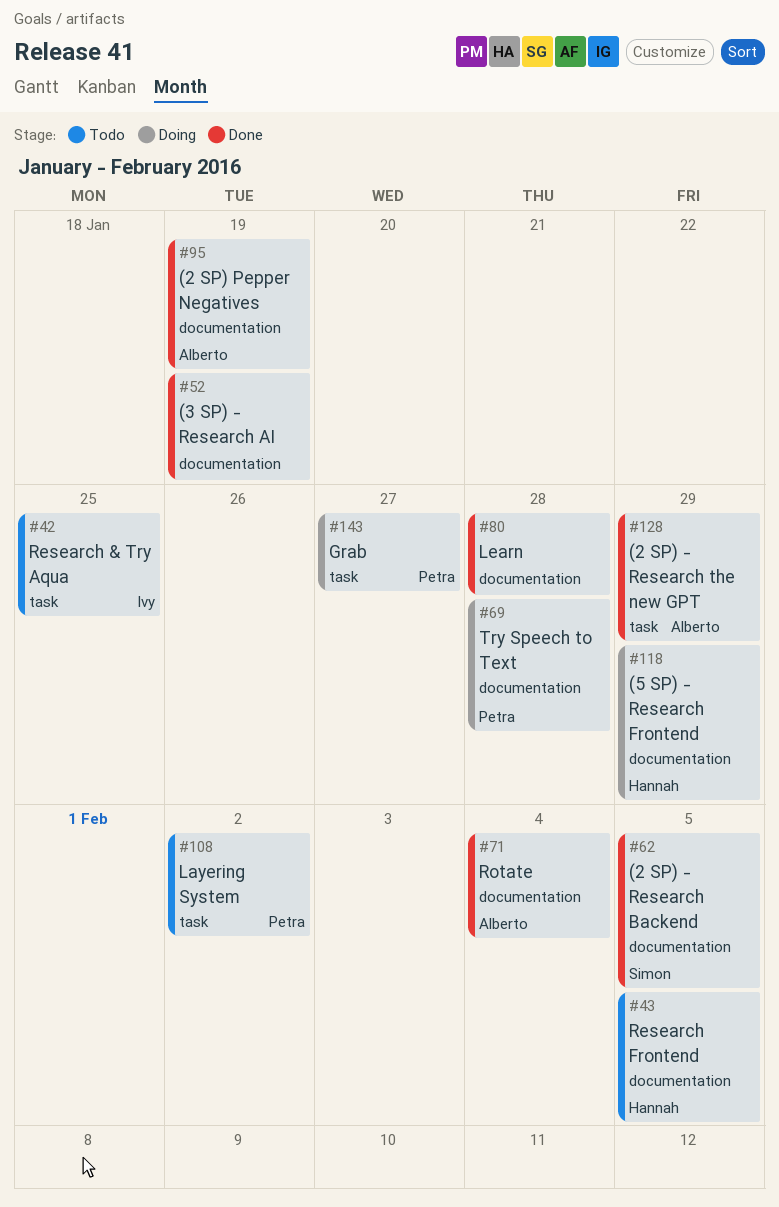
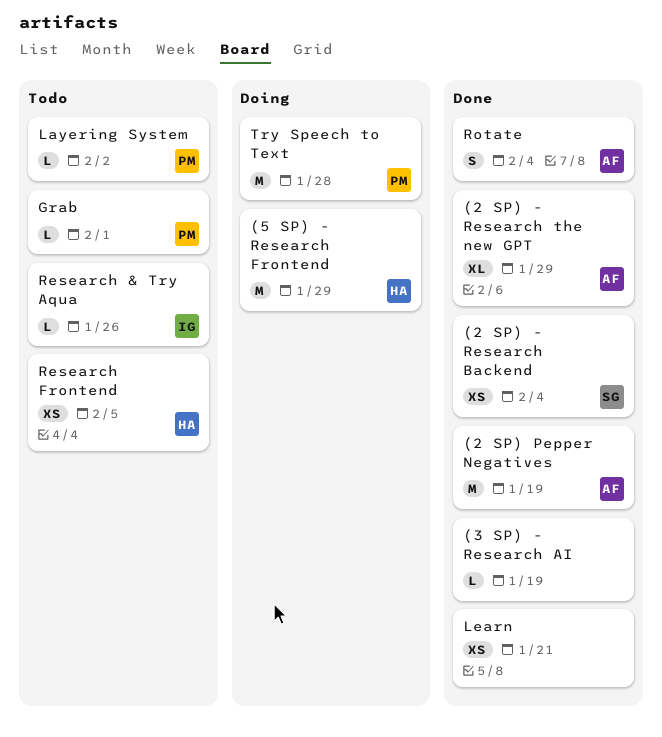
(2 SP) - Research Backend, due: Feb 5 -> Feb 4
Grab, status: Doing -> Todo
Grab, due: Jan 27 -> Feb 1
Learn, due: Jan 28 -> Jan 21
Research & Try Aqua, due: Jan 25 -> Jan 26

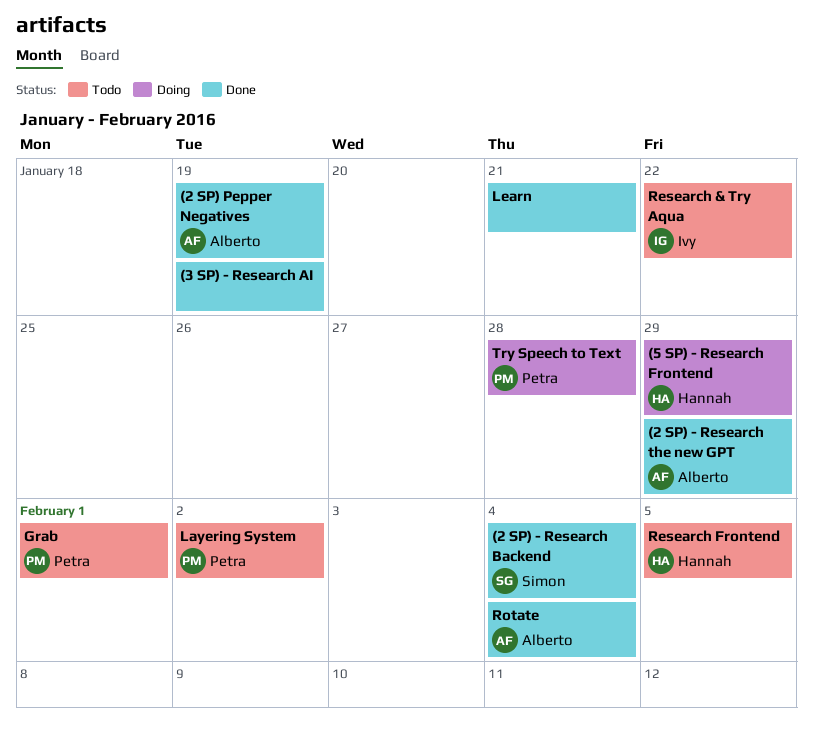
Research & Try Aqua, due: Jan 26 -> Jan 22

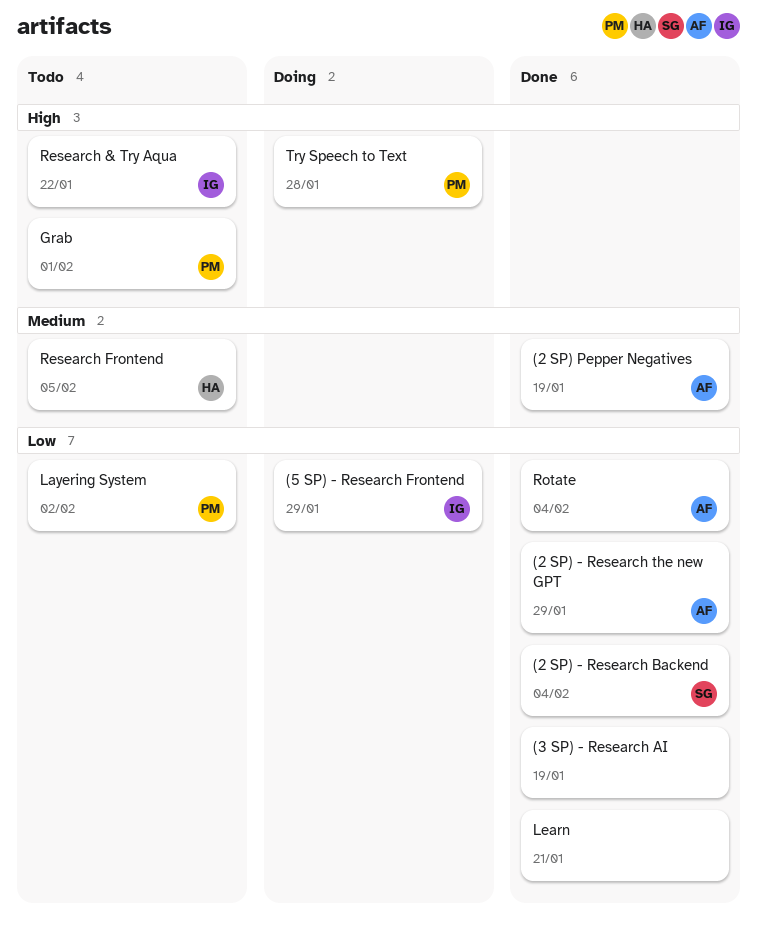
(5 SP) - Research Frontend, owner: Hannah -> Ivy

